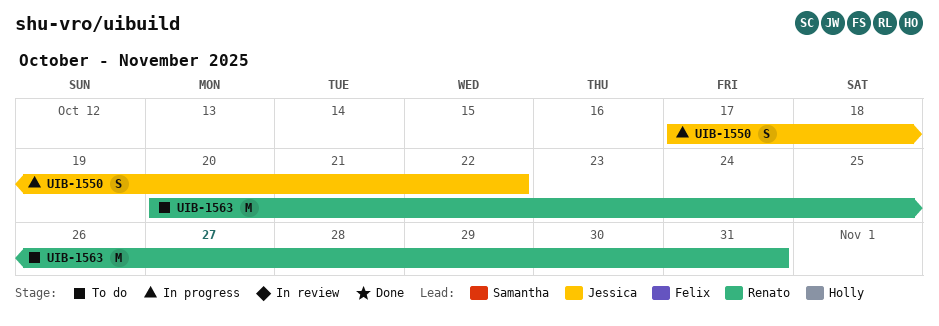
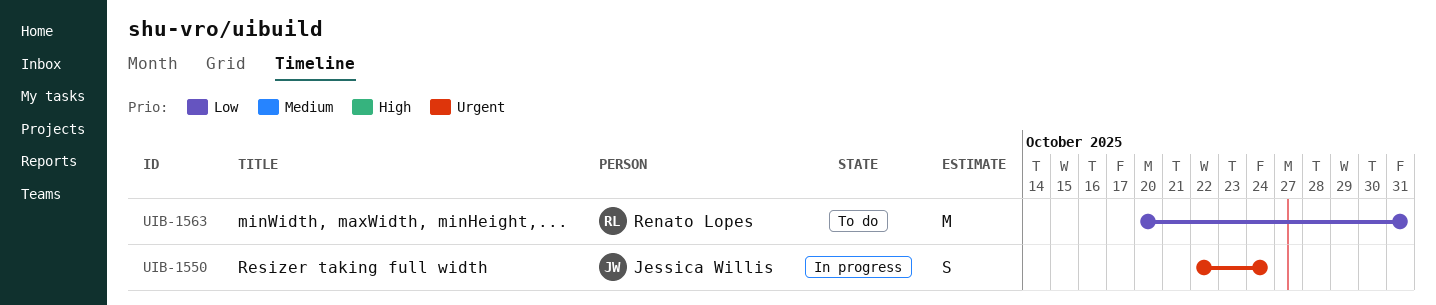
UIB-1550, start: Oct 17 -> Oct 22
UIB-1550, due: Oct 22 -> Oct 24

